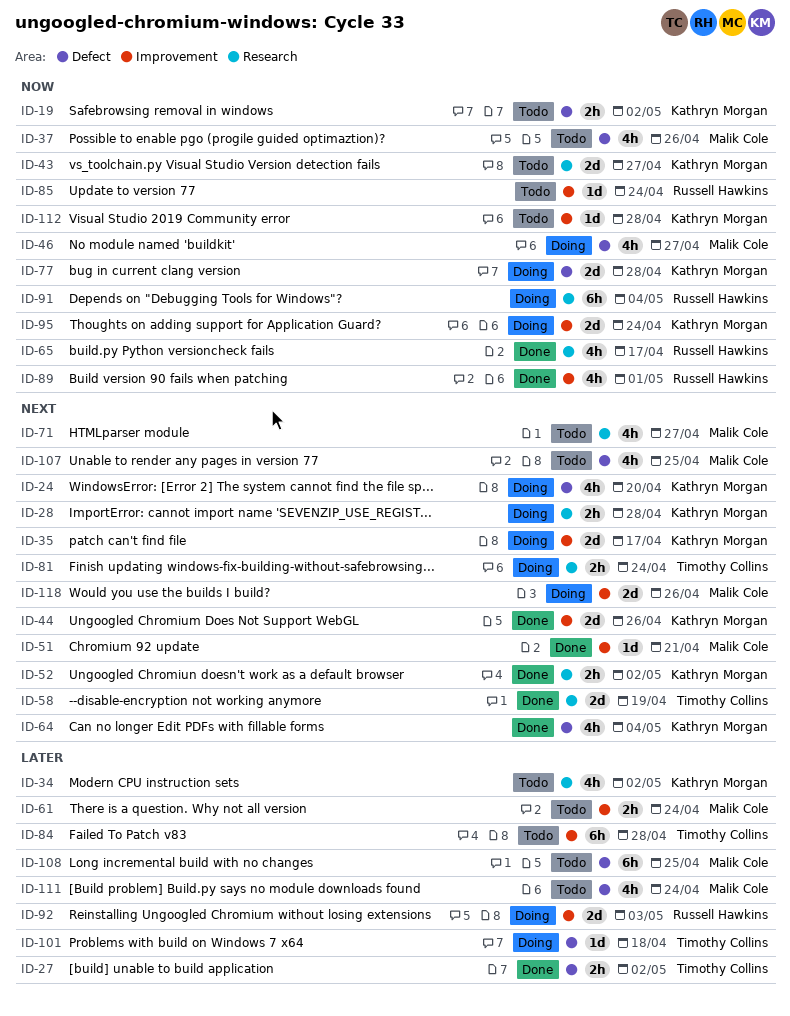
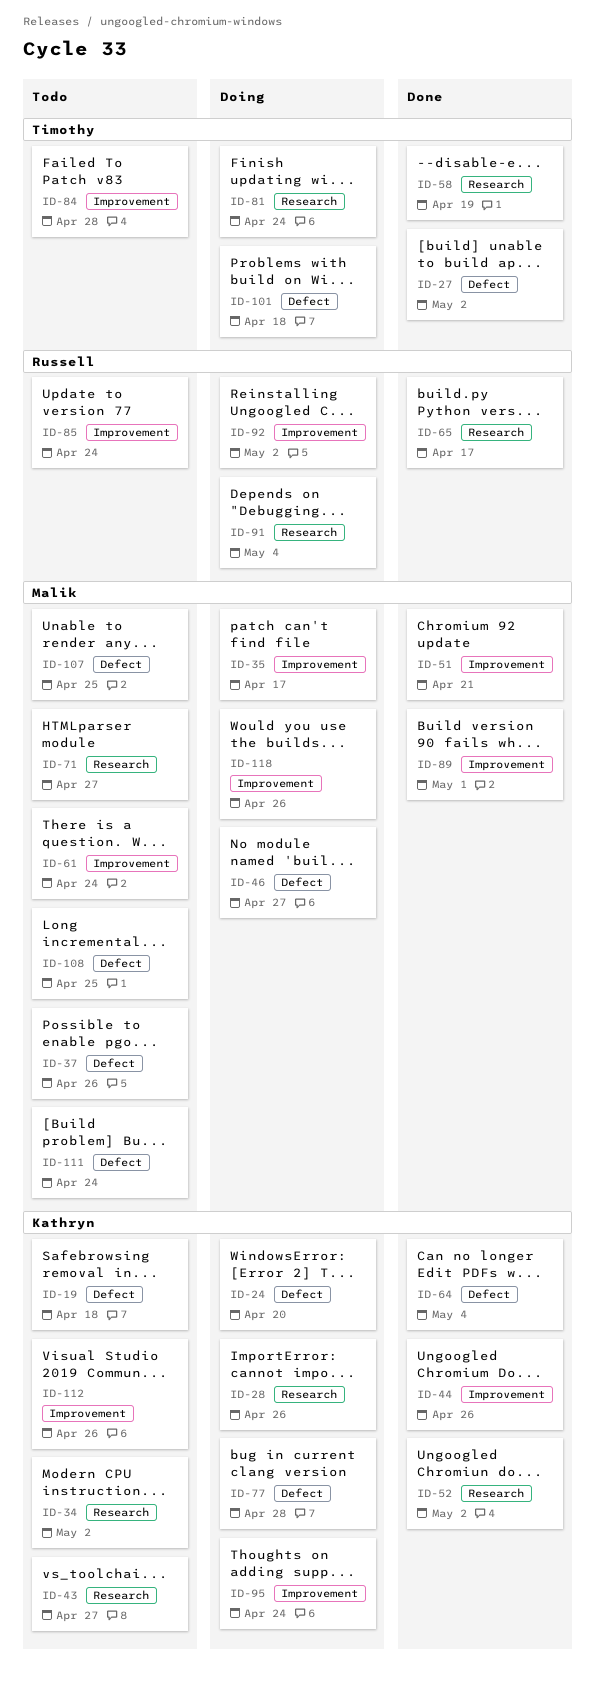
ID-19, due: May 2 -> Apr 18
ID-28, due: Apr 28 -> Apr 26
ID-35, owner: Kathryn Morgan -> Malik Cole
ID-89, owner: Russell Hawkins -> Malik Cole
ID-92, due: May 3 -> May 2
ID-112, due: Apr 28 -> Apr 26

